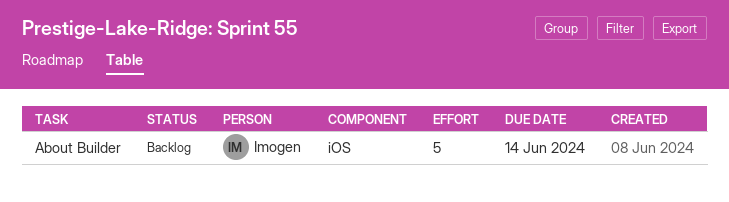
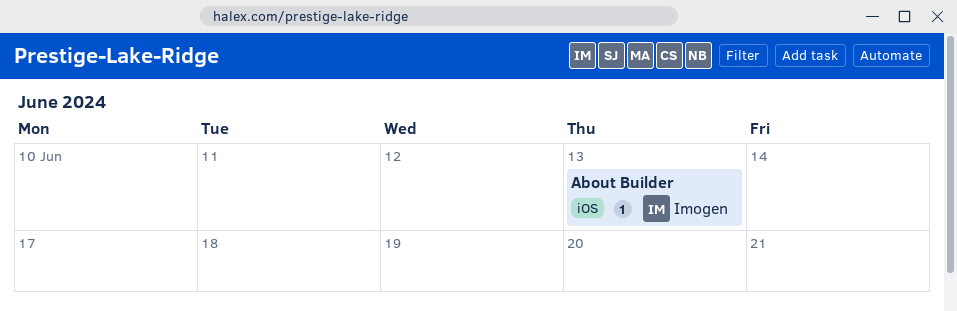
About Builder, estimate: 5 -> 1
About Builder, due: Jun 14 -> Jun 13

